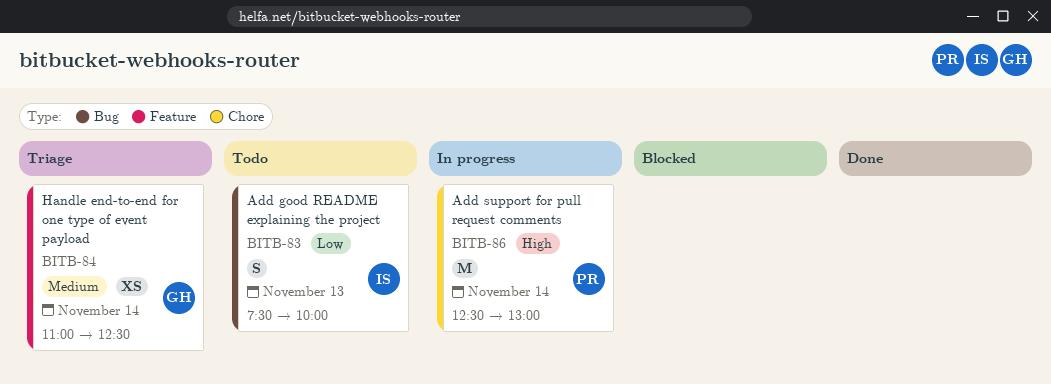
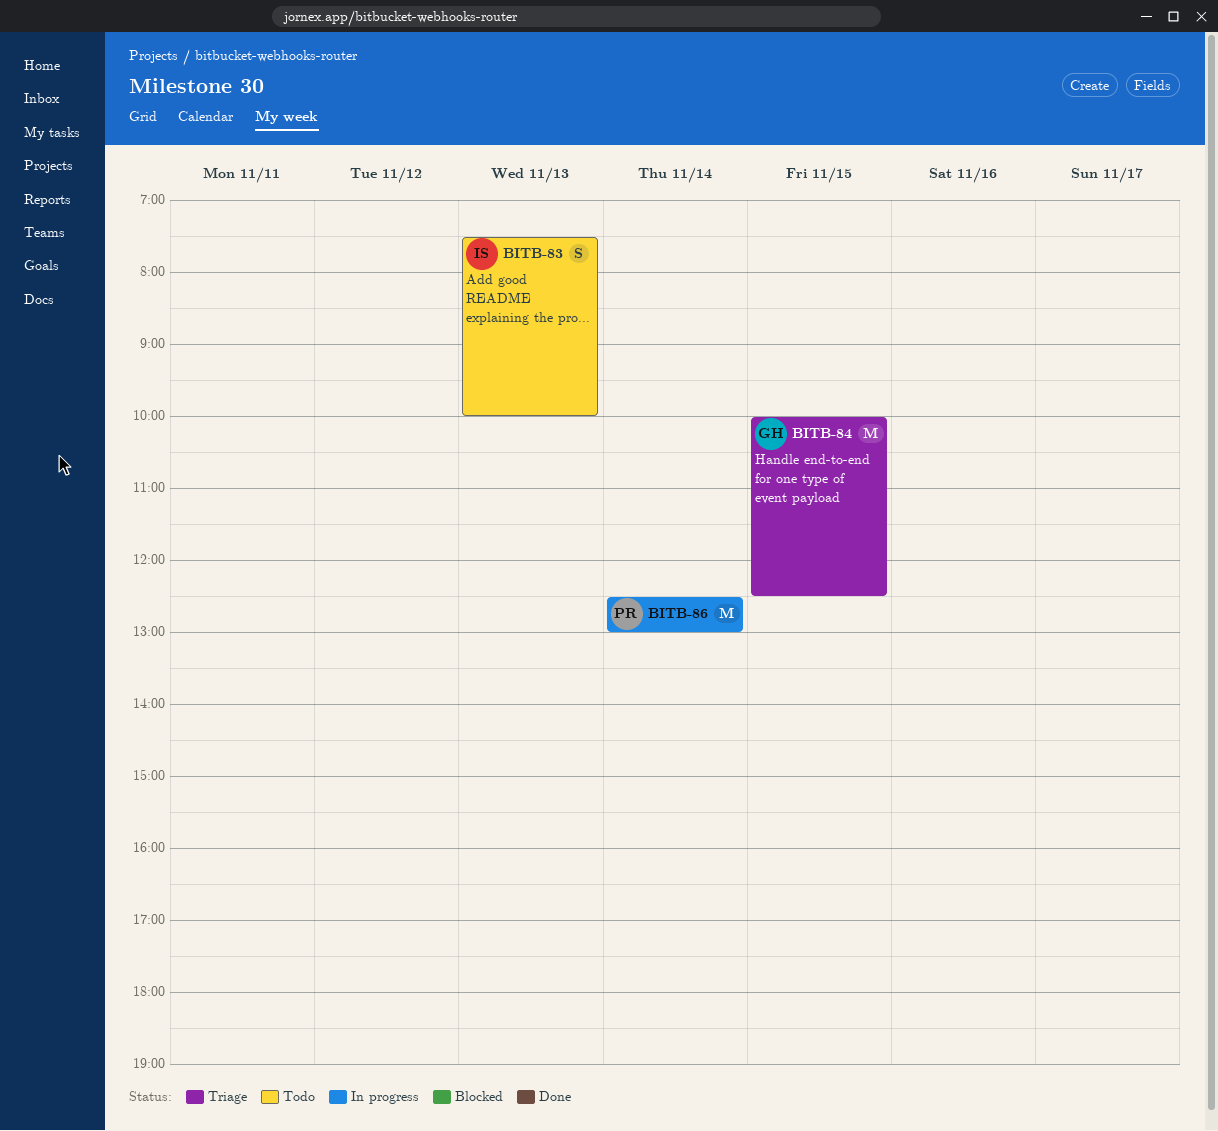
BITB-84, estimate: XS -> M
BITB-84, day: Nov 14 -> Nov 15
BITB-84, begins: 11:00 -> 10:00

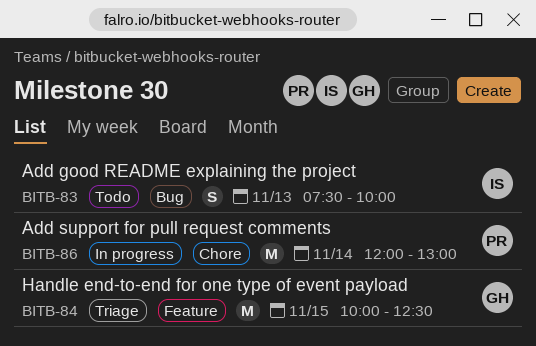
BITB-86, begins: 12:30 -> 12:00

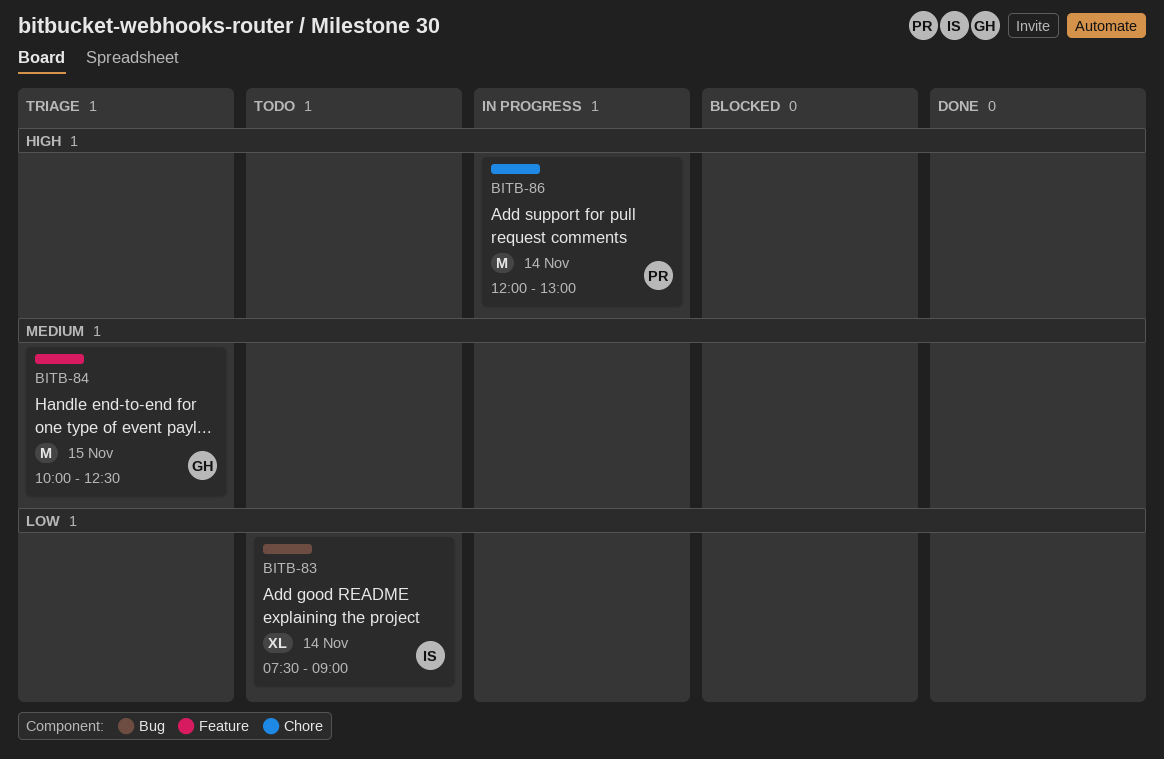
BITB-83, estimate: S -> XL
BITB-83, day: Nov 13 -> Nov 14
BITB-83, ends: 10:00 -> 09:00

